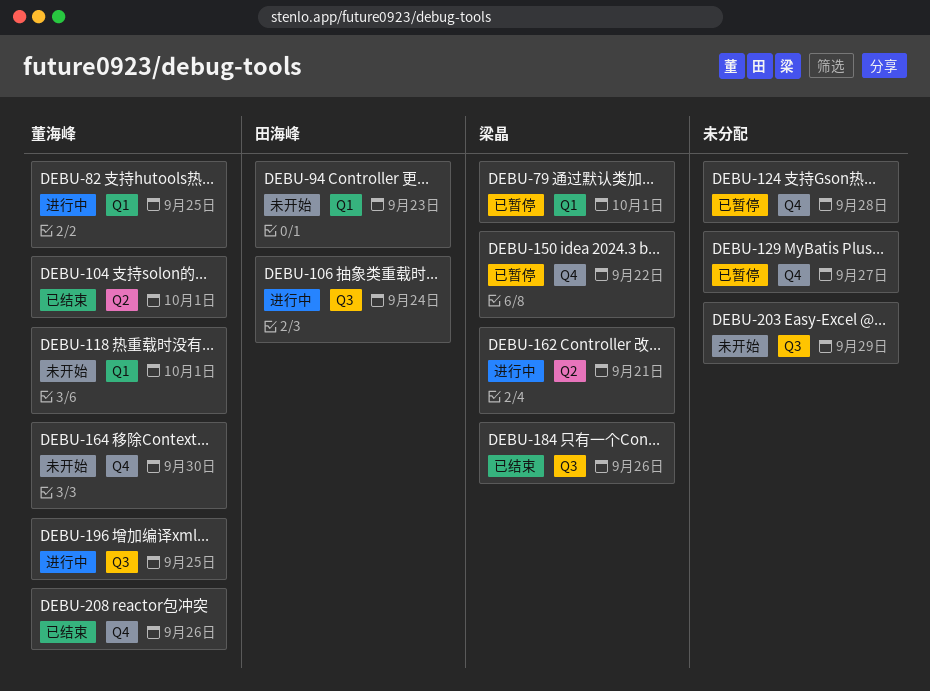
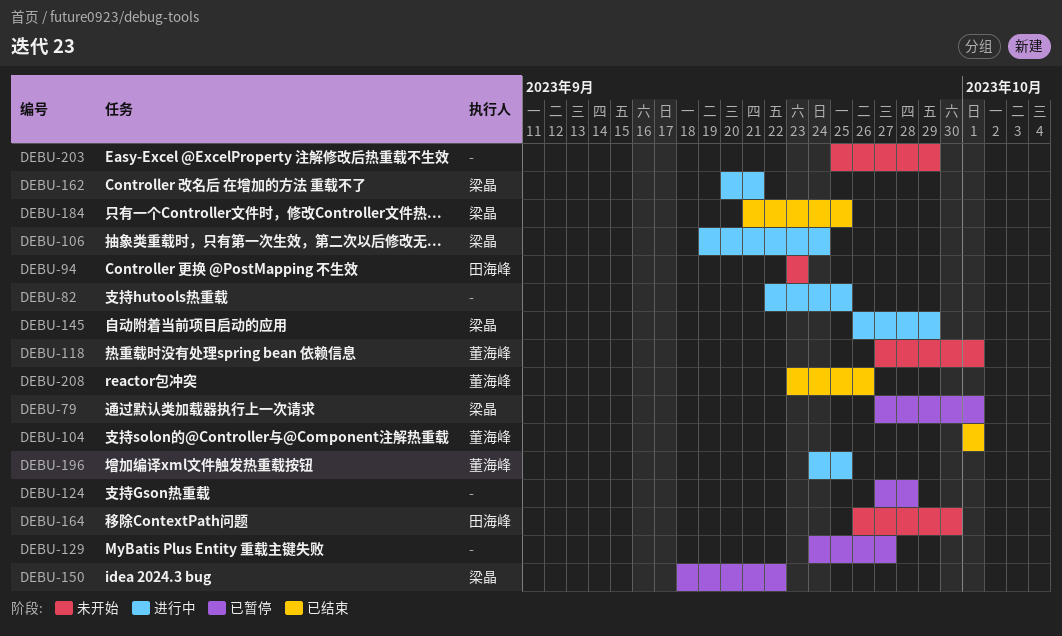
DEBU-82, owner: 董海峰 -> none
DEBU-106, owner: 田海峰 -> 梁晶
DEBU-145: none -> present
DEBU-164, owner: 董海峰 -> 田海峰
DEBU-184, due: Sep 26 -> Sep 25

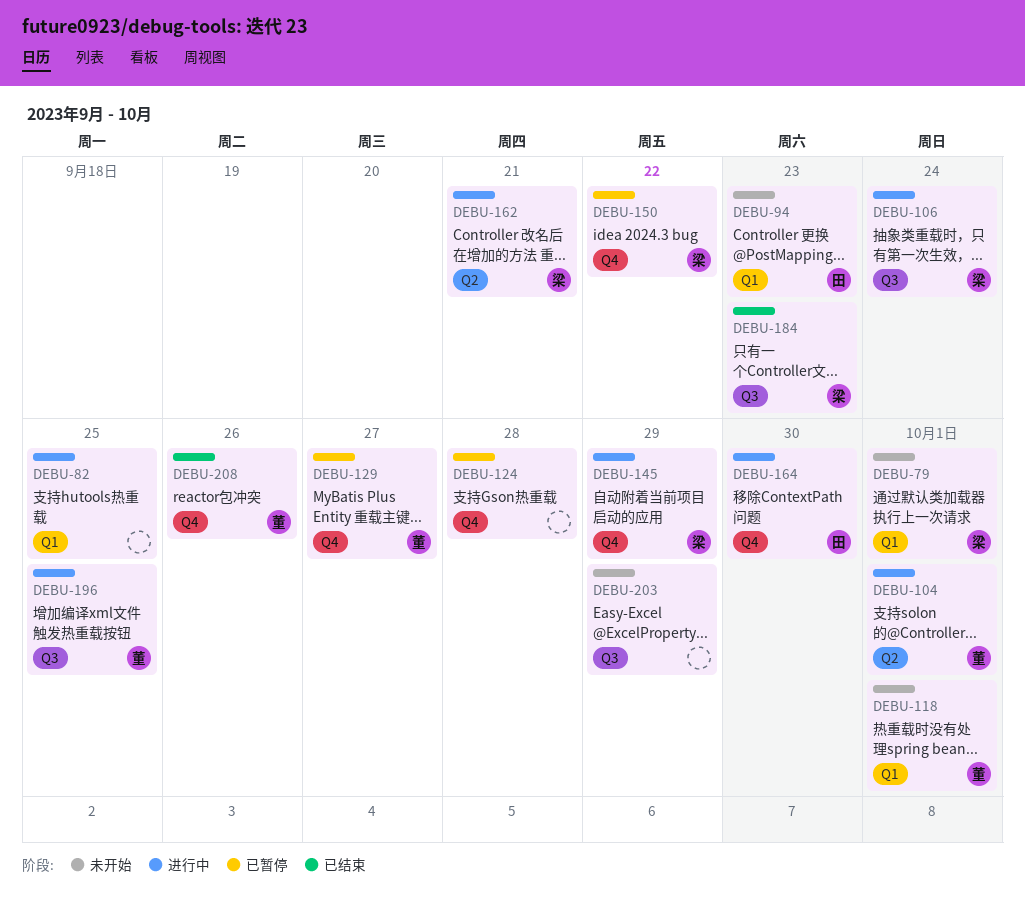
DEBU-79, status: 已暂停 -> 未开始
DEBU-104, status: 已结束 -> 进行中
DEBU-129, owner: none -> 董海峰
DEBU-164, status: 未开始 -> 进行中
DEBU-184, due: Sep 25 -> Sep 23

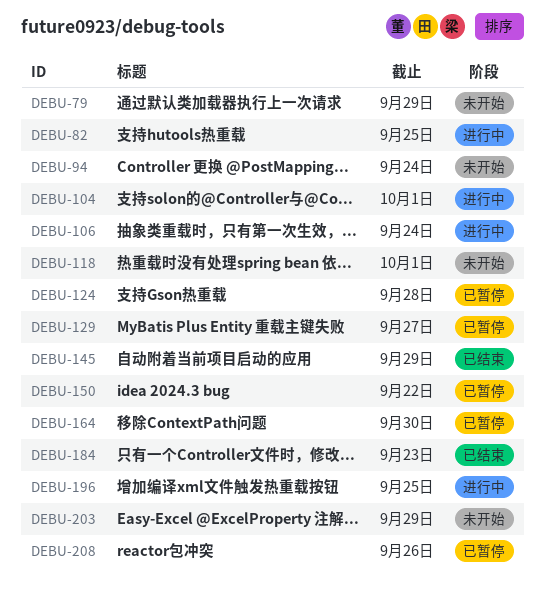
DEBU-79, due: Oct 1 -> Sep 29
DEBU-94, due: Sep 23 -> Sep 24
DEBU-145, status: 进行中 -> 已结束
DEBU-162: present -> none
DEBU-164, status: 进行中 -> 已暂停
DEBU-208, status: 已结束 -> 已暂停

